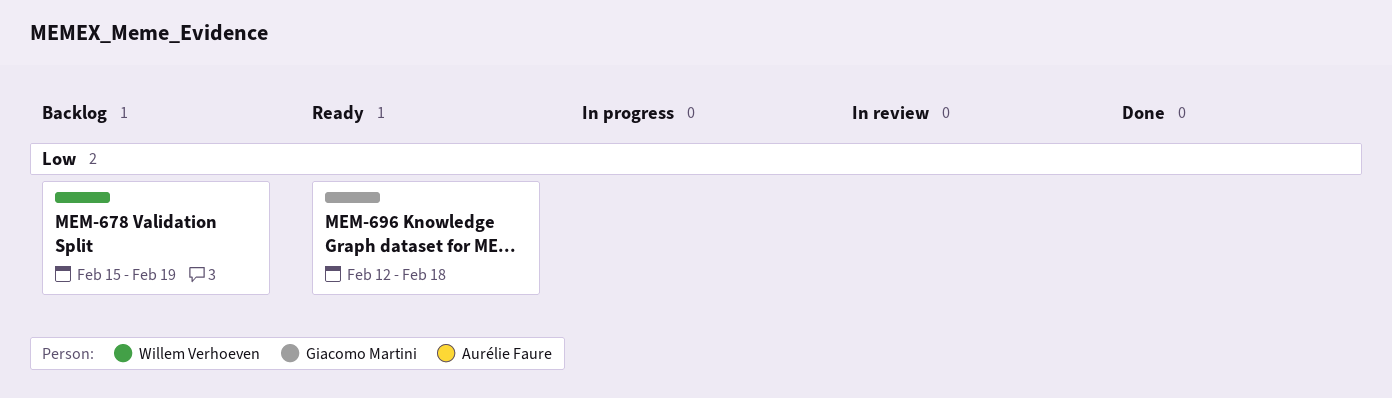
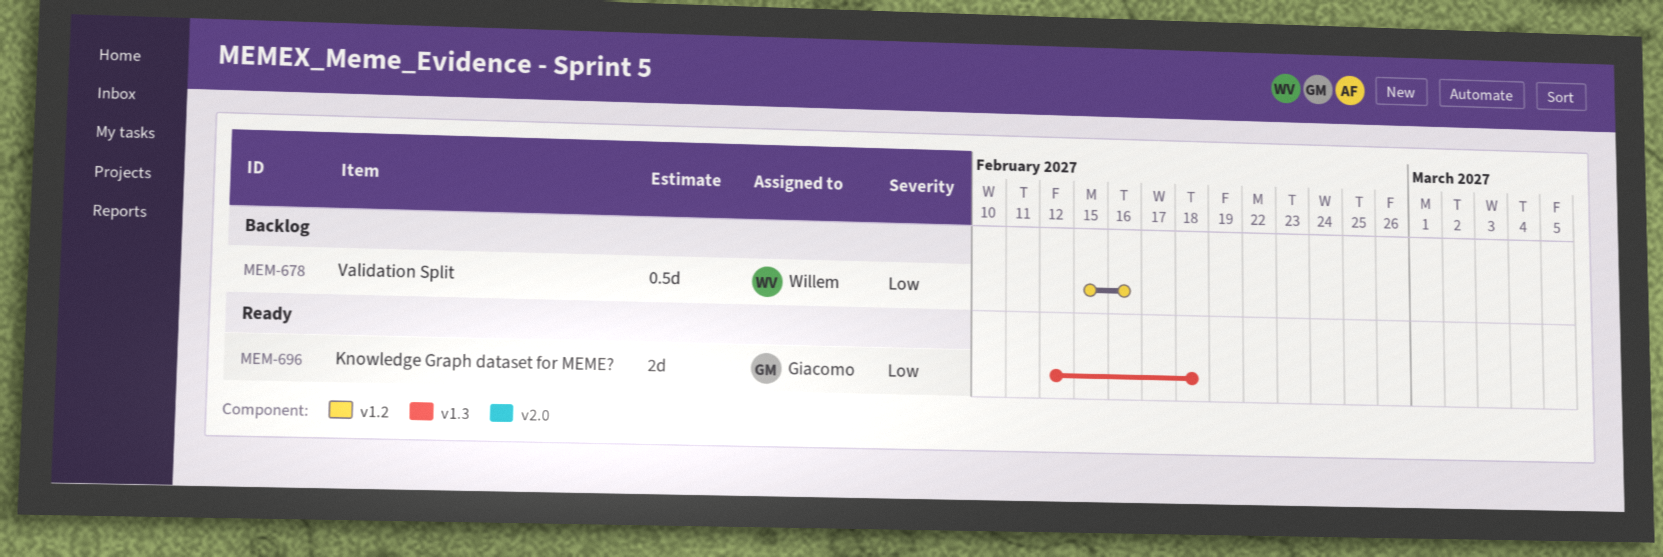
MEM-678, due: Feb 19 -> Feb 16

